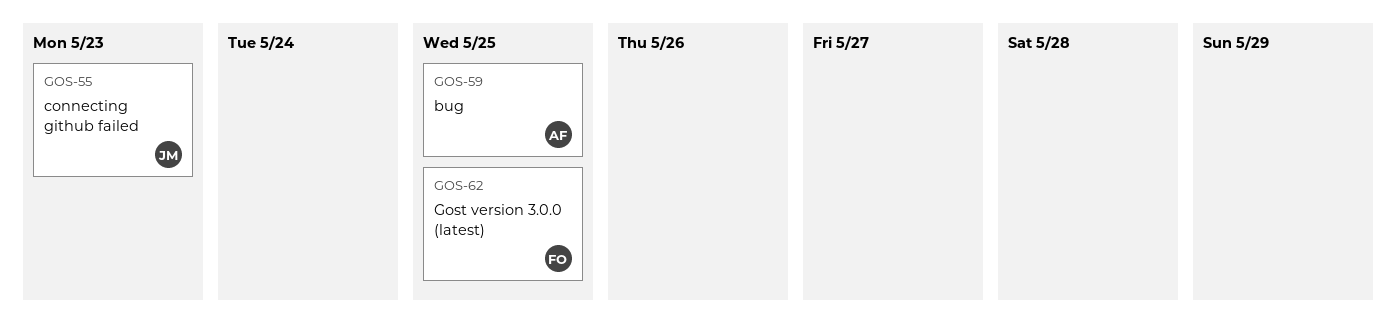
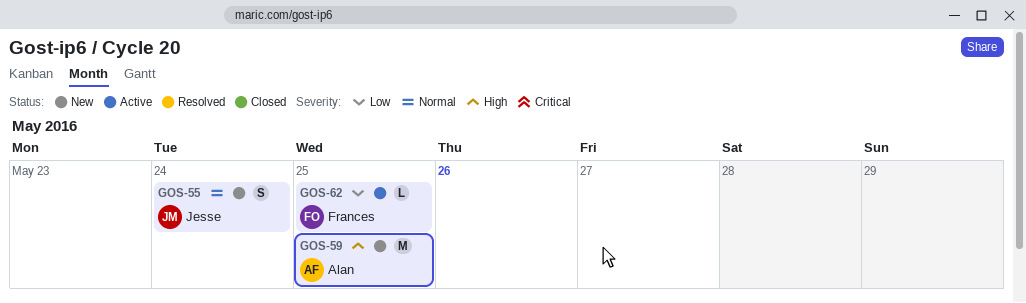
GOS-55, due: May 23 -> May 24

